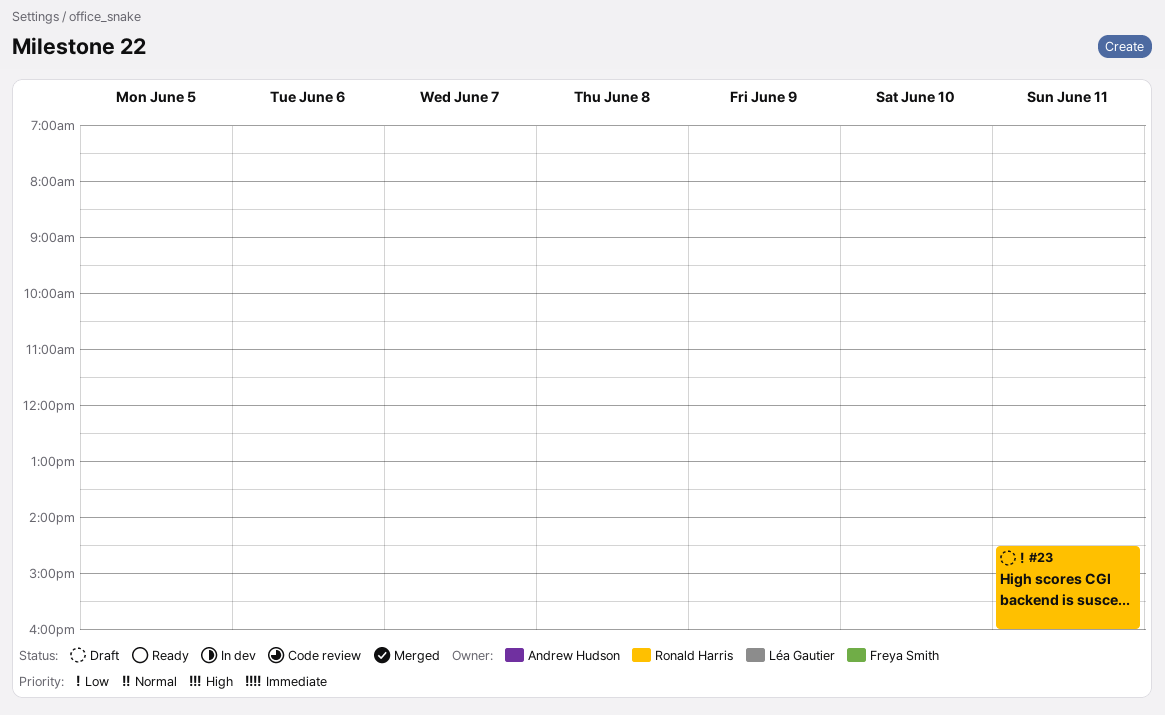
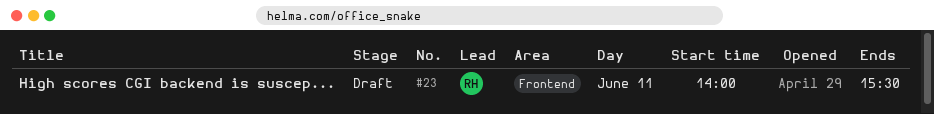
#23, begins: 14:30 -> 14:00
#23, ends: 16:00 -> 15:30

